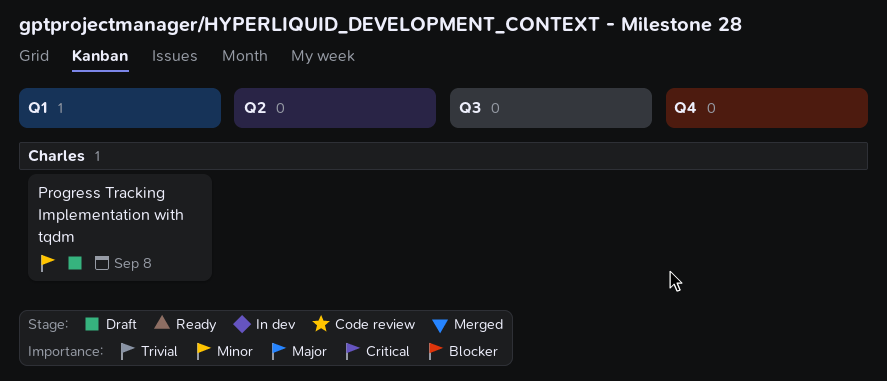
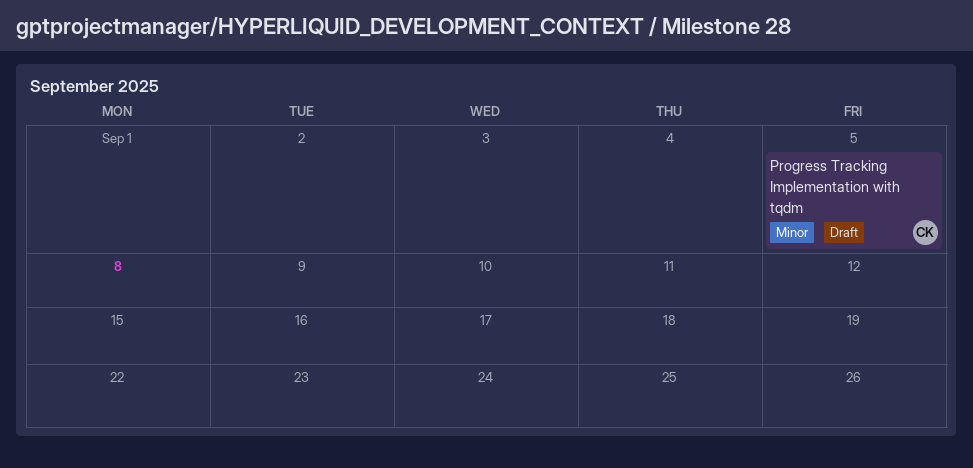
Progress Tracking Implementation with tqdm, due: Sep 8 -> Sep 5

